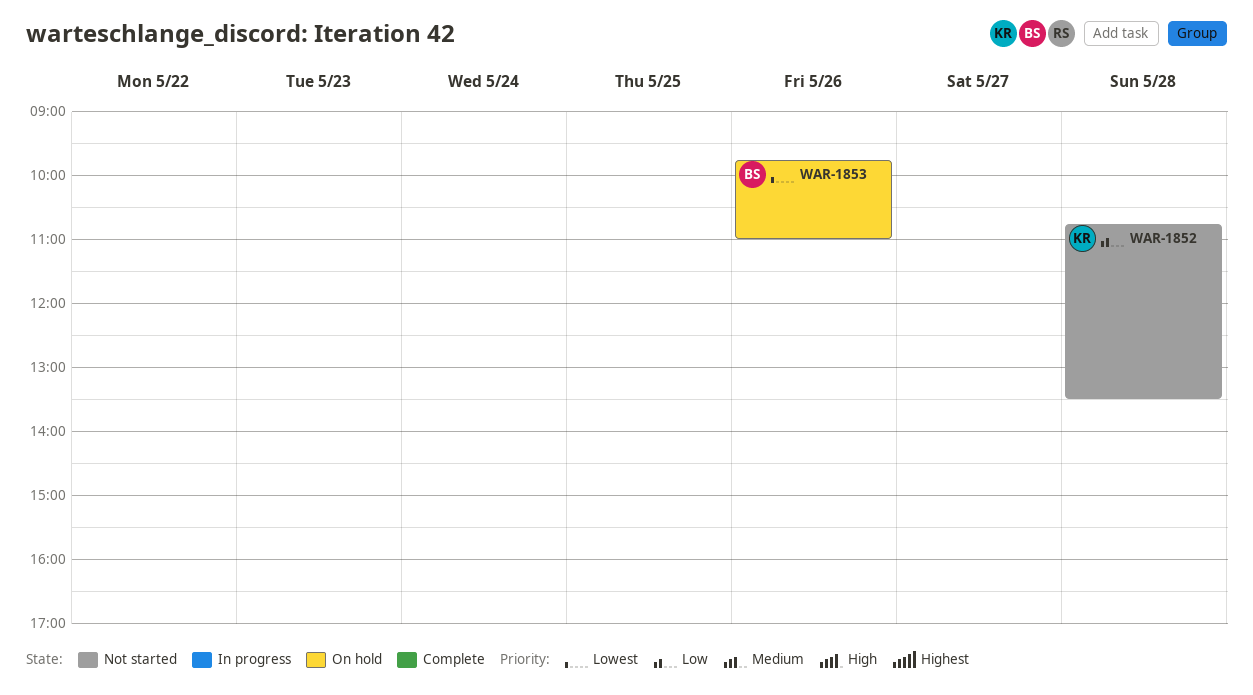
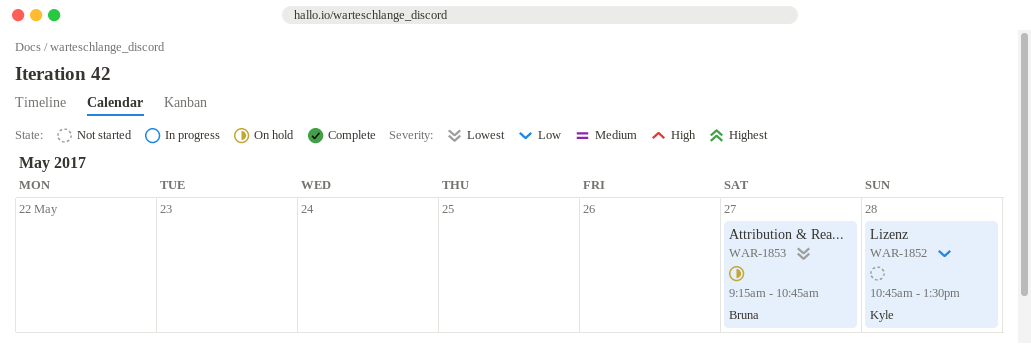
WAR-1853, day: May 26 -> May 27
WAR-1853, begins: 09:45 -> 09:15
WAR-1853, ends: 11:00 -> 10:45

